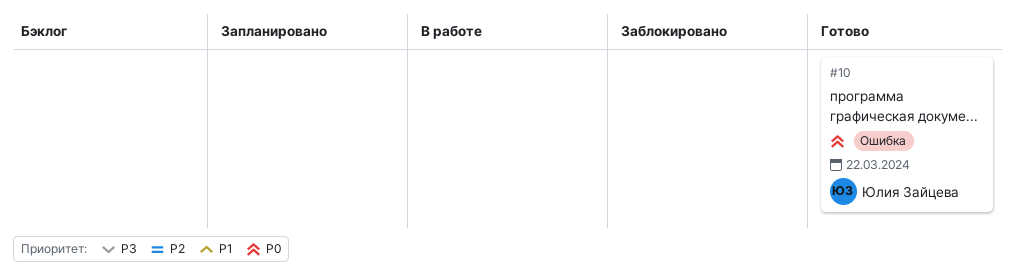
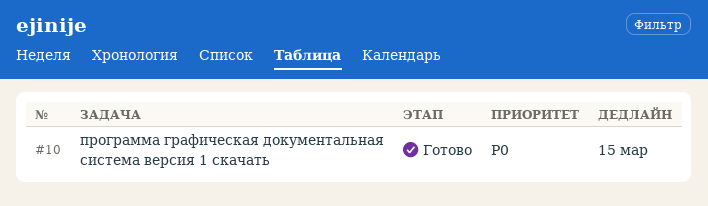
#10, due: Mar 22 -> Mar 15

